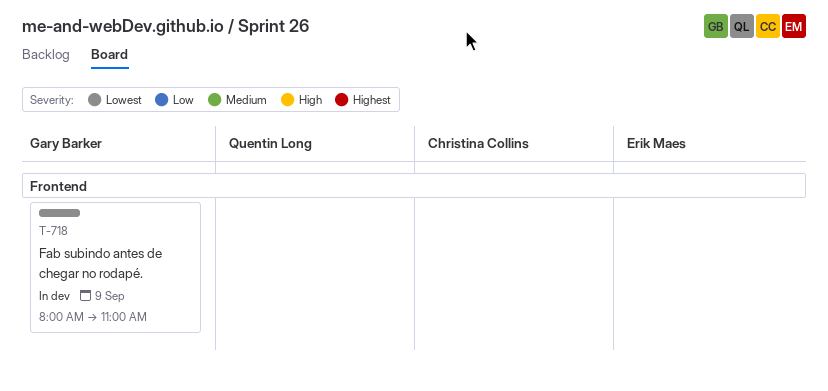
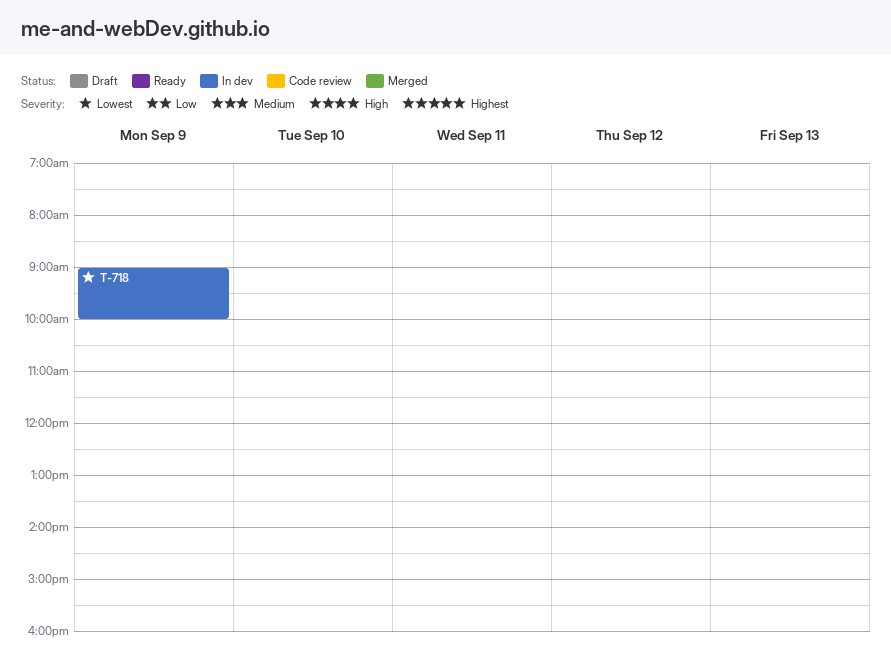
T-718, begins: 08:00 -> 09:00
T-718, ends: 11:00 -> 10:00

